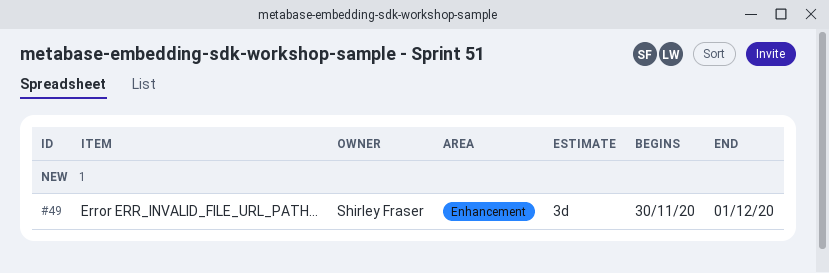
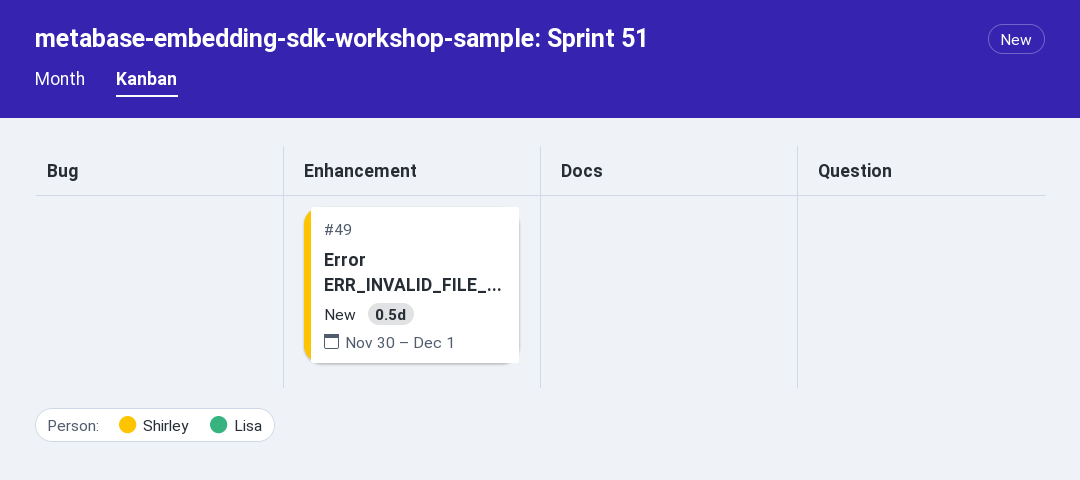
#49, estimate: 3d -> 0.5d

